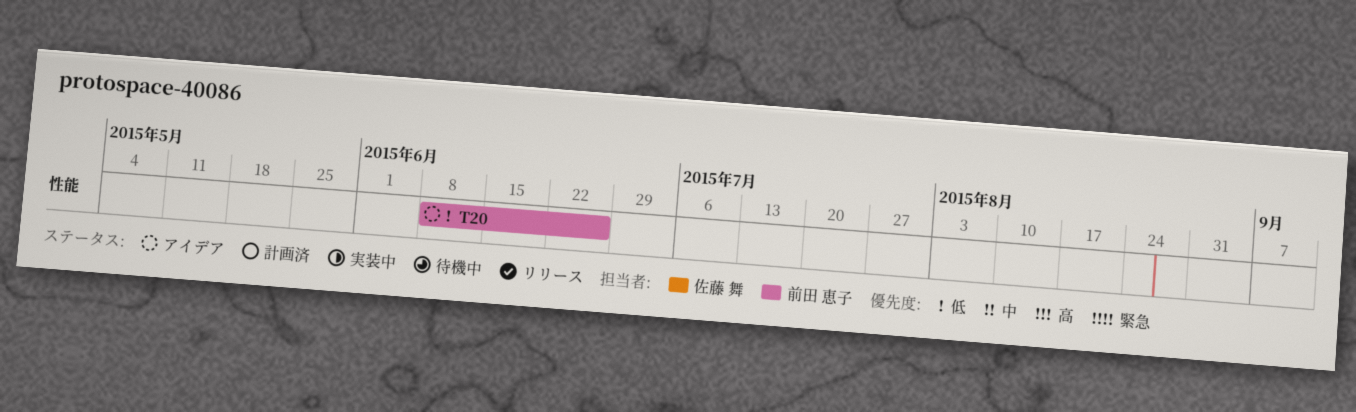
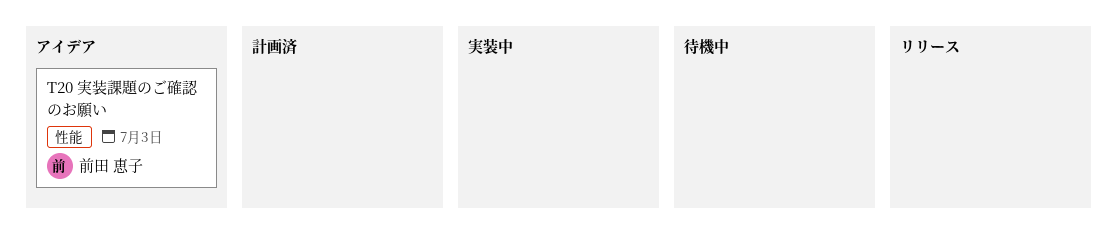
T20, due: Jun 26 -> Jul 3

